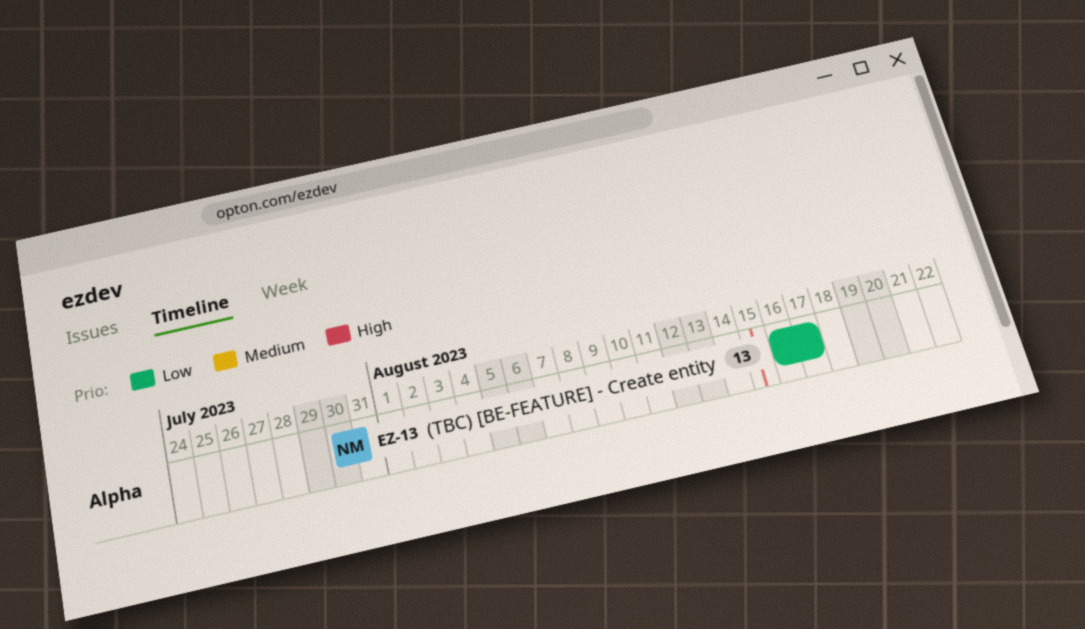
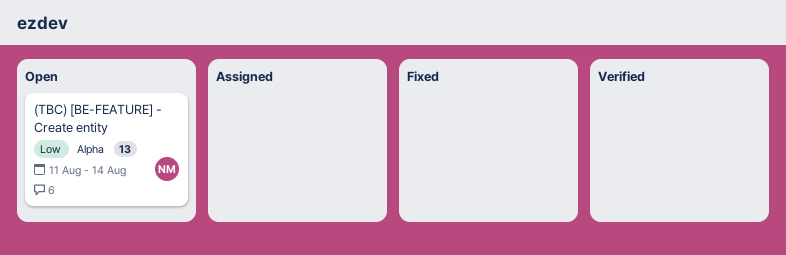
(TBC) [BE-FEATURE] - Create entity, start: Aug 16 -> Aug 11
(TBC) [BE-FEATURE] - Create entity, due: Aug 17 -> Aug 14

